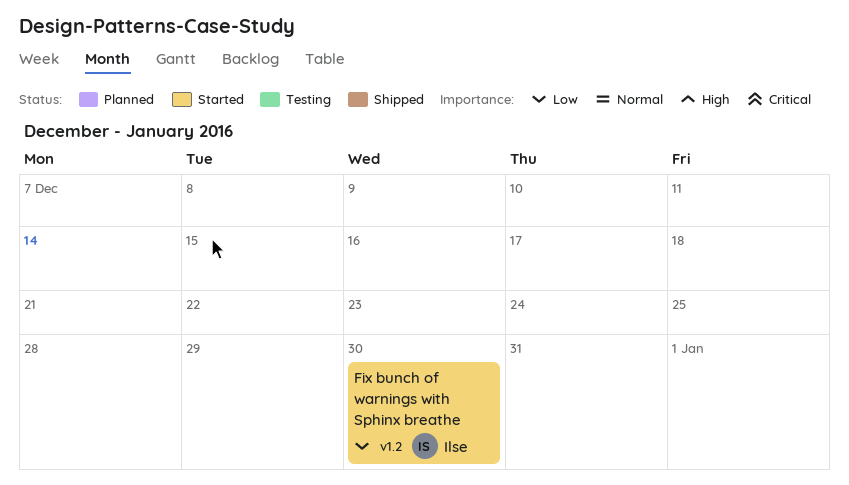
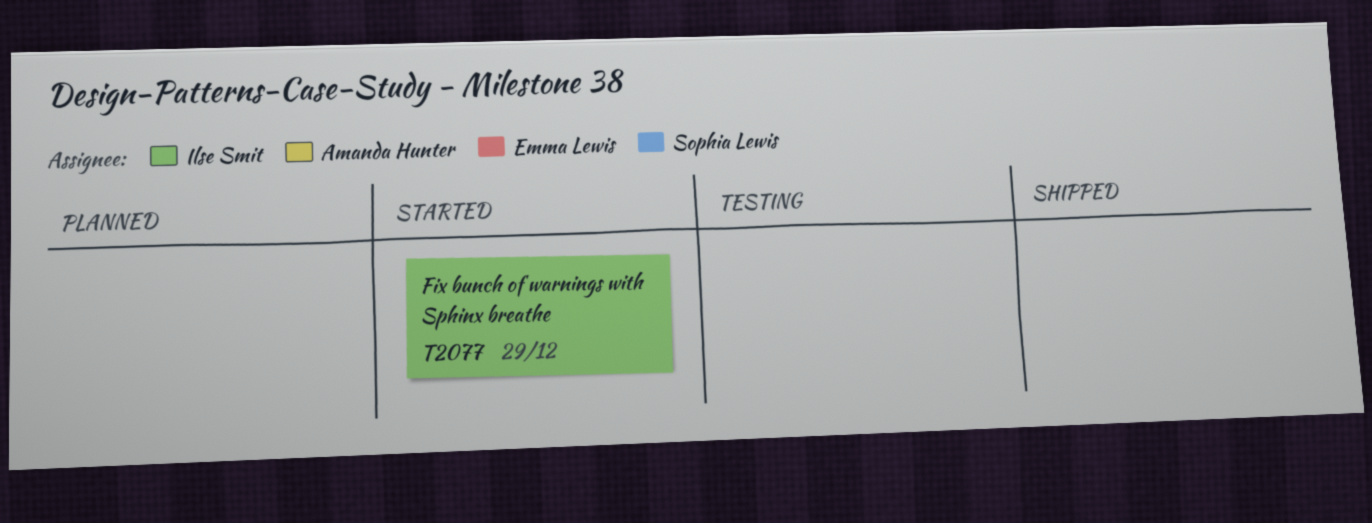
Fix bunch of warnings with Sphinx breathe, due: Dec 30 -> Dec 29

